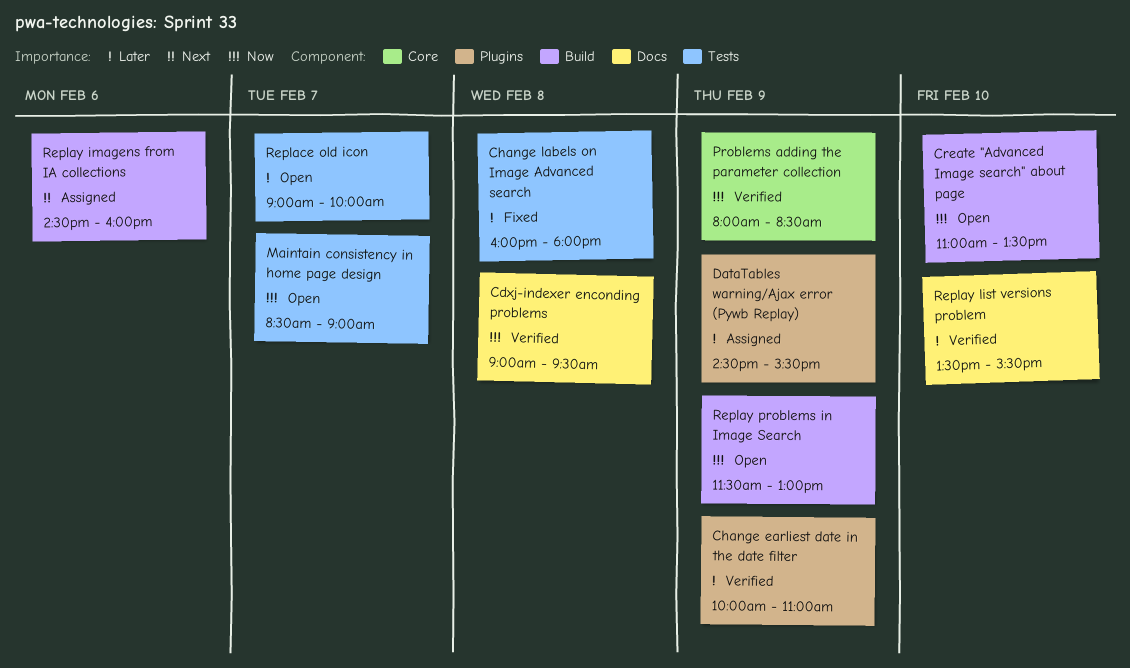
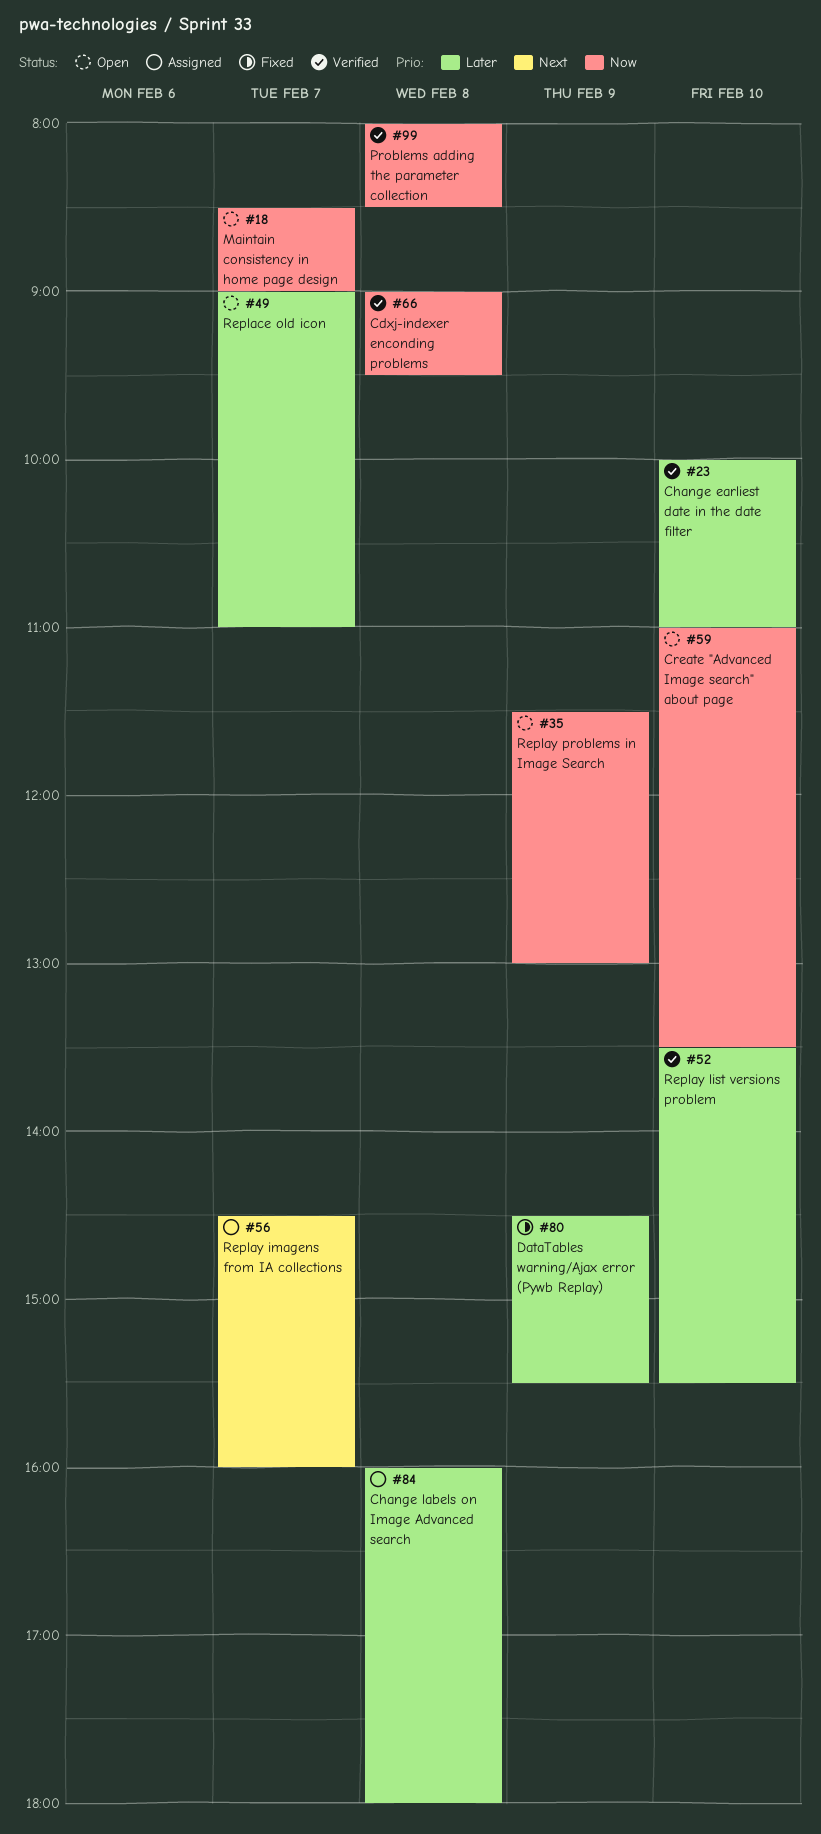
Change earliest date in the date filter, day: Feb 9 -> Feb 10
Change labels on Image Advanced search, status: Fixed -> Assigned
DataTables warning/Ajax error (Pywb Replay), status: Assigned -> Fixed
Problems adding the parameter collection, day: Feb 9 -> Feb 8
Replace old icon, ends: 10:00 -> 11:00
Replay imagens from IA collections, day: Feb 6 -> Feb 7

